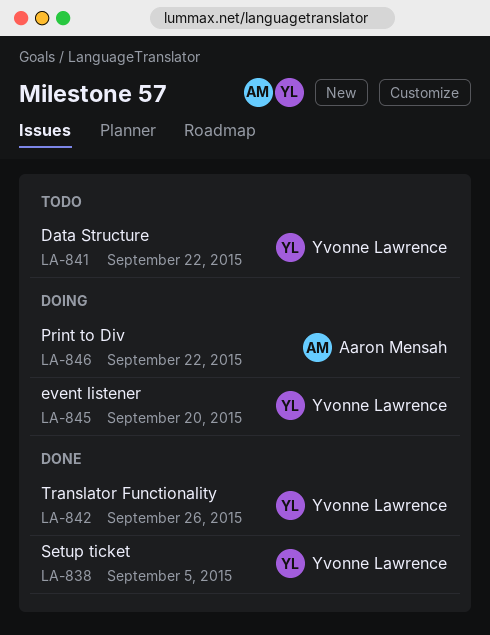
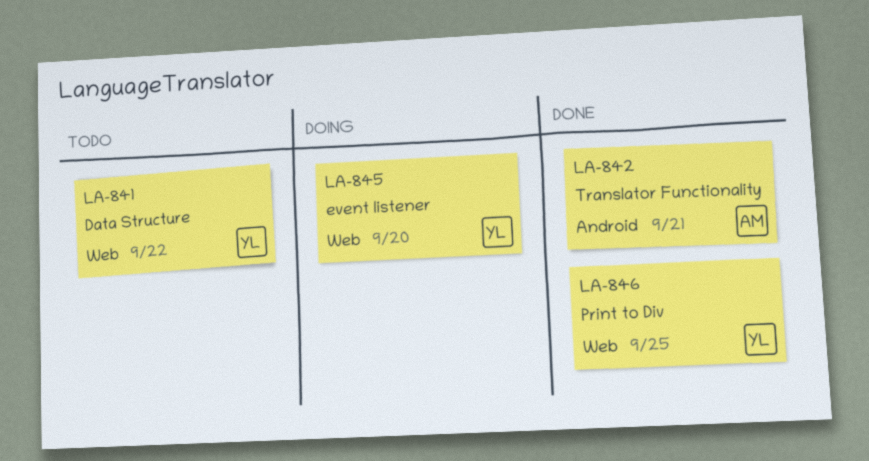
LA-838: present -> none
LA-842, owner: Yvonne Lawrence -> Aaron Mensah
LA-842, due: Sep 26 -> Sep 21
LA-846, status: Doing -> Done
LA-846, owner: Aaron Mensah -> Yvonne Lawrence
LA-846, due: Sep 22 -> Sep 25

